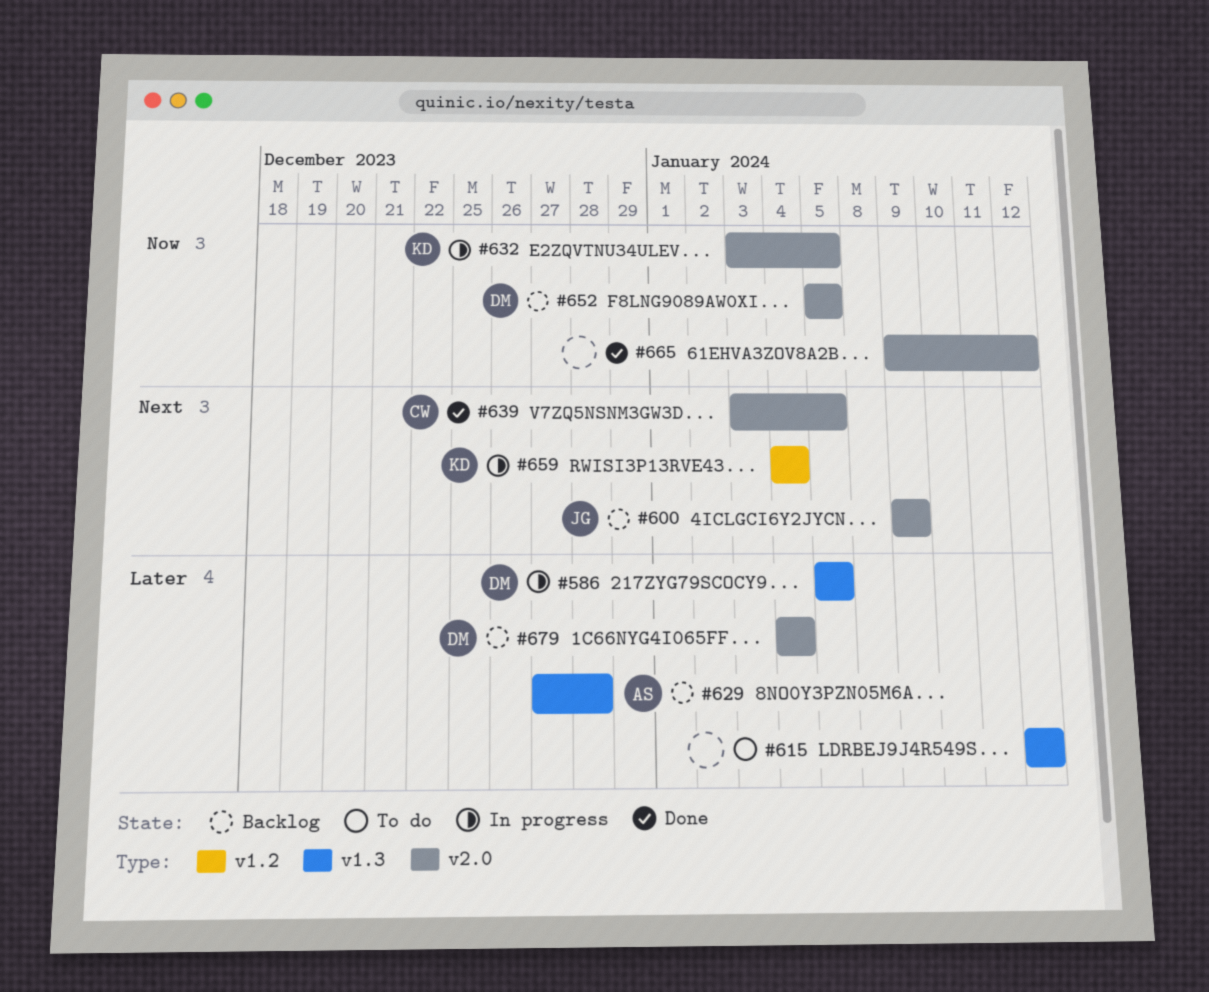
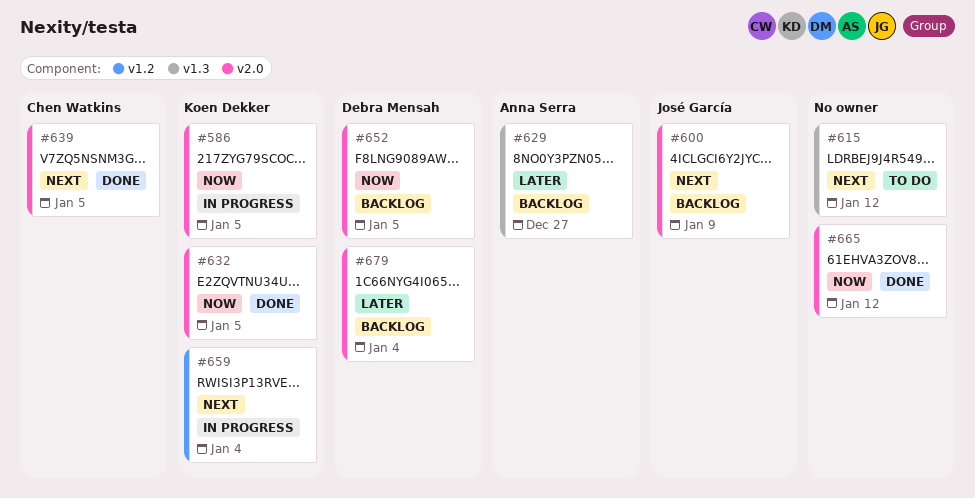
#586, owner: Debra Mensah -> Koen Dekker
#586, priority: Later -> Now
#586, label: v1.3 -> v2.0
#615, priority: Later -> Next
#629, due: Dec 28 -> Dec 27
#632, status: In progress -> Done

